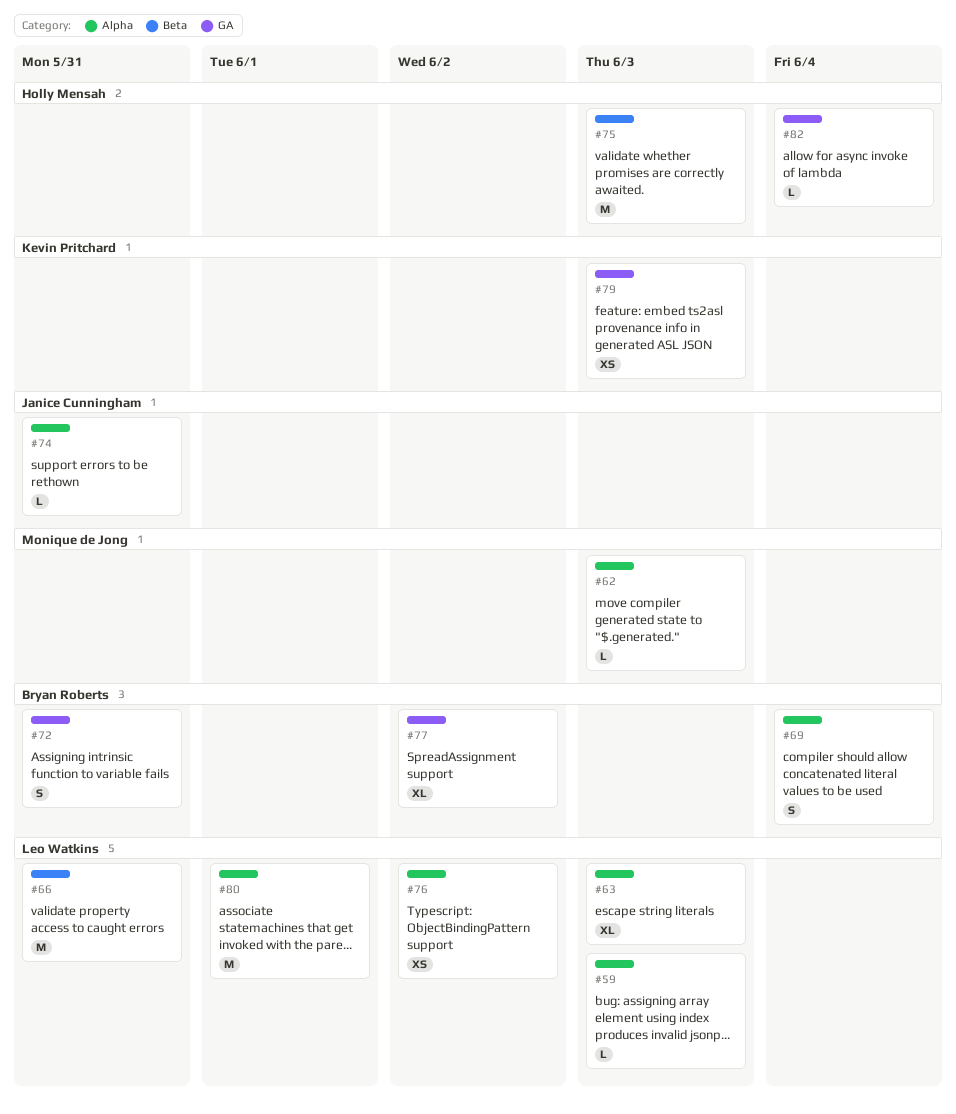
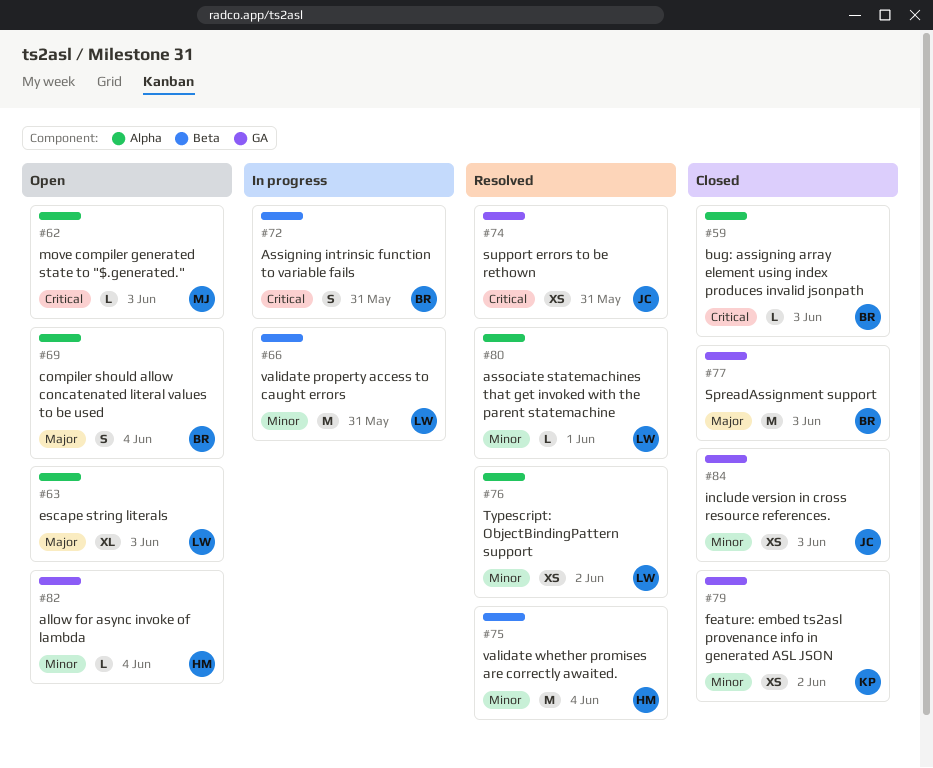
#59, owner: Leo Watkins -> Bryan Roberts
#72, label: GA -> Beta
#74, label: Alpha -> GA
#74, estimate: L -> XS
#75, due: Jun 3 -> Jun 4
#77, estimate: XL -> M
#77, due: Jun 2 -> Jun 3
#79, due: Jun 3 -> Jun 2
#80, estimate: M -> L
#84: none -> present

